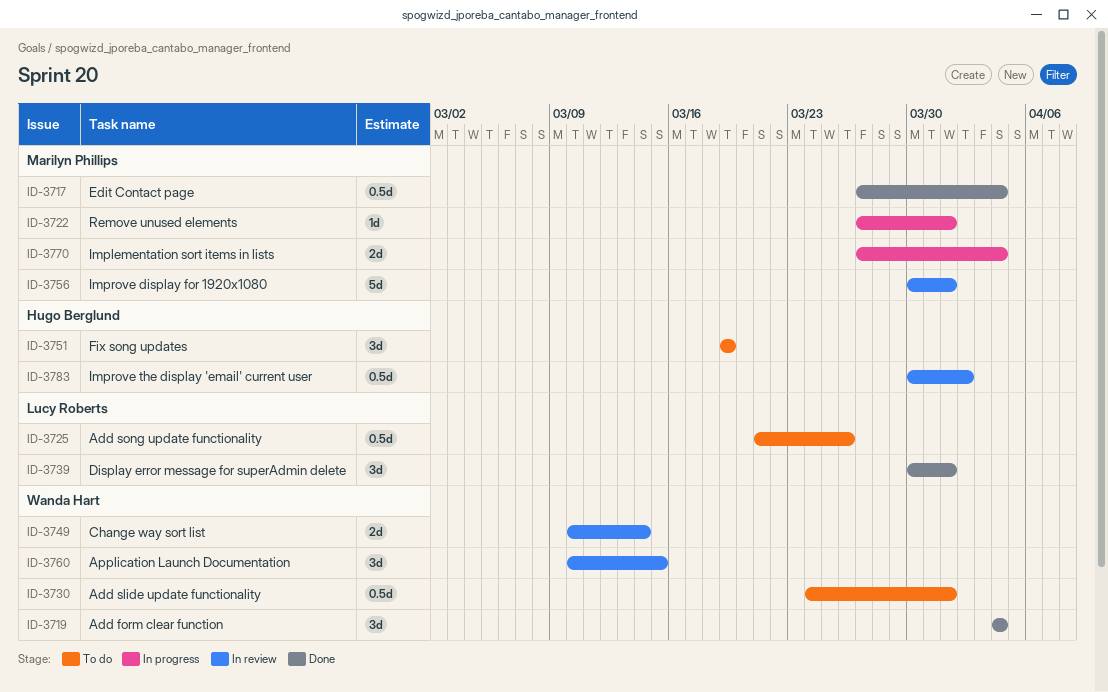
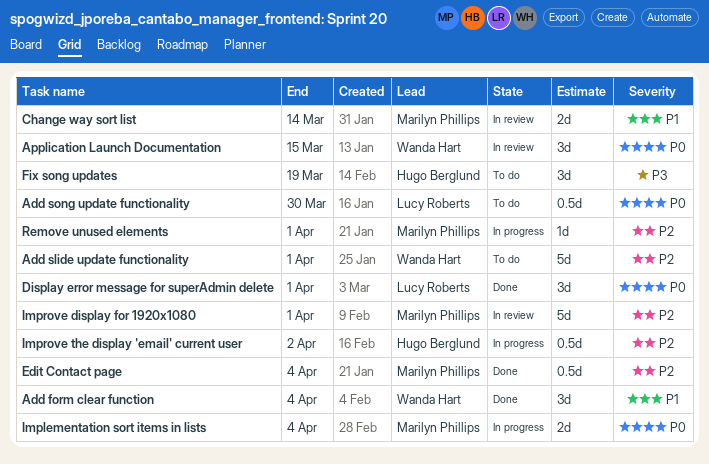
Add slide update functionality, estimate: 0.5d -> 5d
Add song update functionality, due: Mar 26 -> Mar 30
Change way sort list, owner: Wanda Hart -> Marilyn Phillips
Improve the display 'email' current user, status: In review -> In progress

